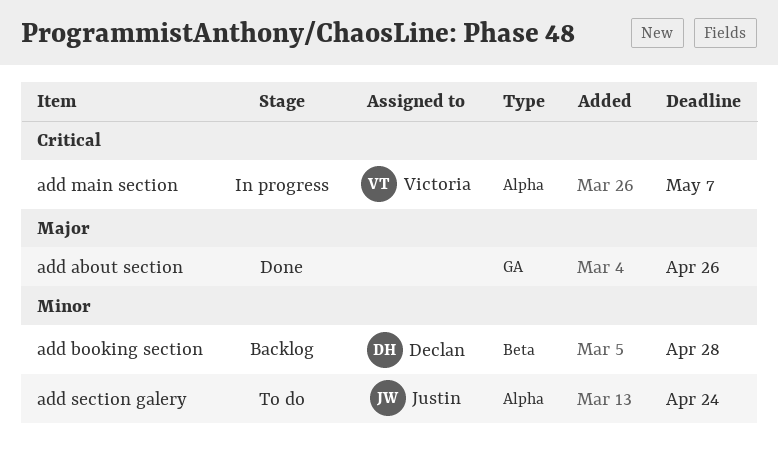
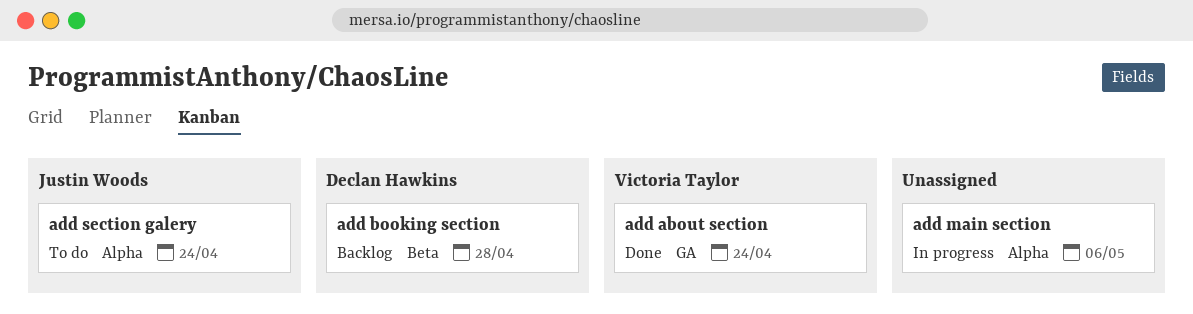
add about section, owner: none -> Victoria Taylor
add about section, due: Apr 26 -> Apr 24
add main section, owner: Victoria Taylor -> none
add main section, due: May 7 -> May 6

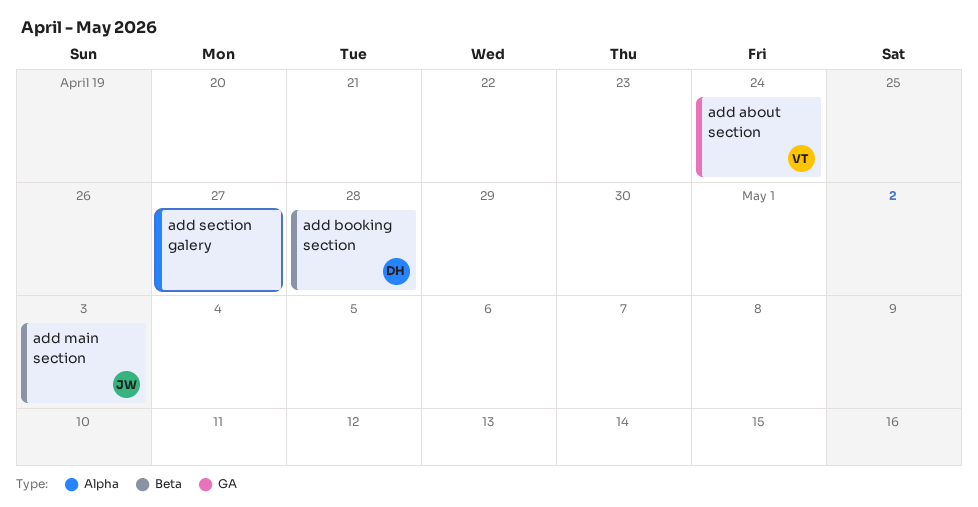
add main section, owner: none -> Justin Woods
add main section, label: Alpha -> Beta
add main section, due: May 6 -> May 3
add section galery, owner: Justin Woods -> none
add section galery, due: Apr 24 -> Apr 27

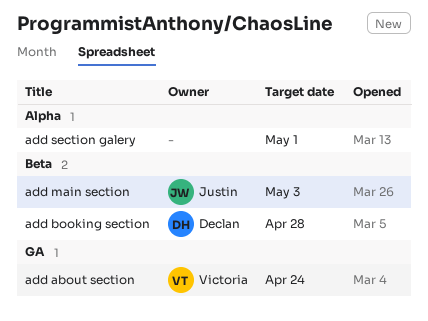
add section galery, due: Apr 27 -> May 1

